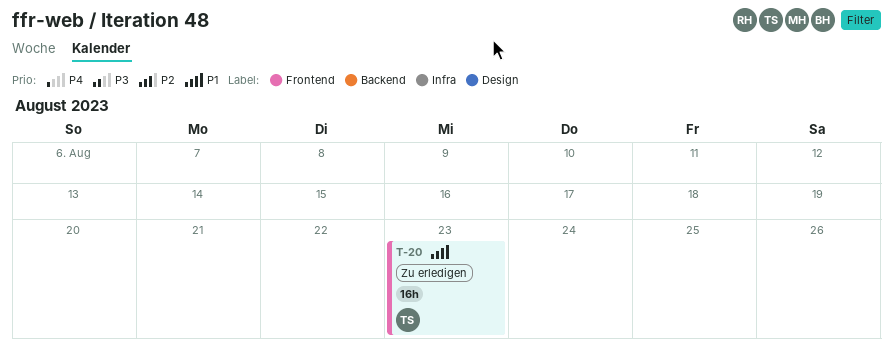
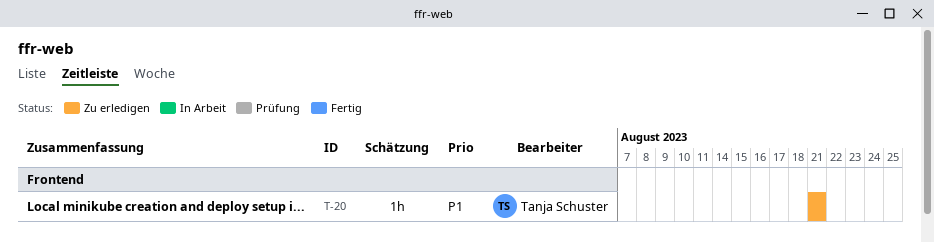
T-20, estimate: 16h -> 1h
T-20, due: Aug 23 -> Aug 21

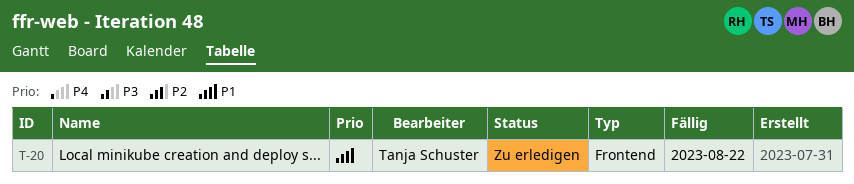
T-20, due: Aug 21 -> Aug 22

